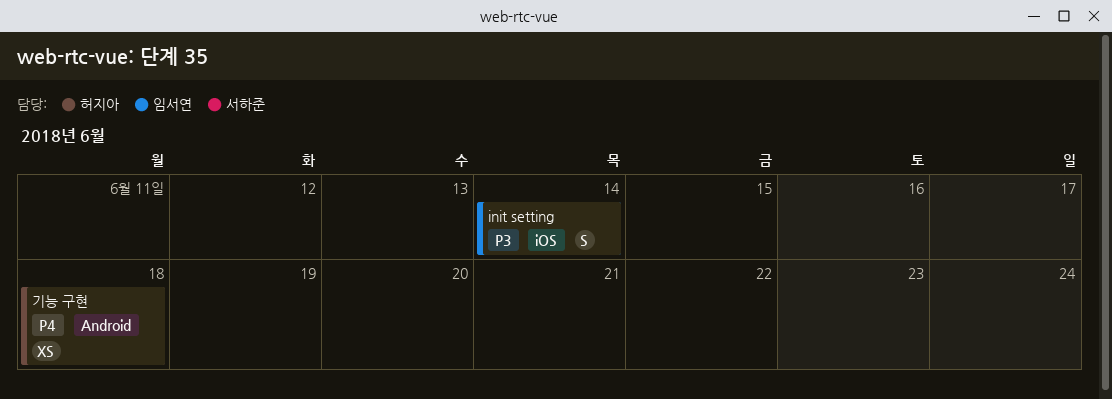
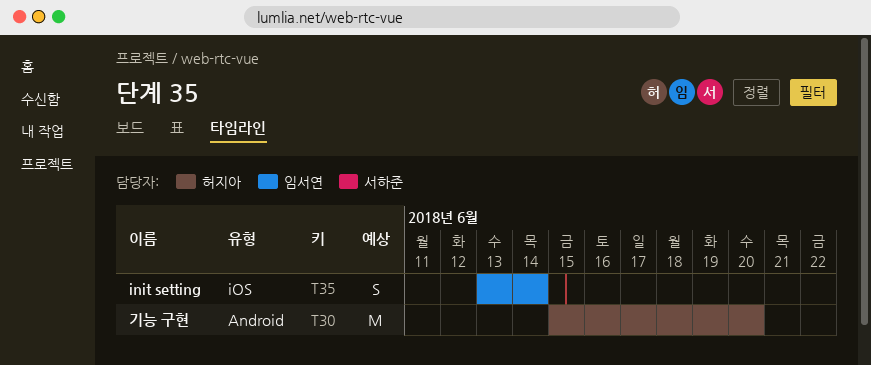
기능 구현, estimate: XS -> M
기능 구현, due: Jun 18 -> Jun 20

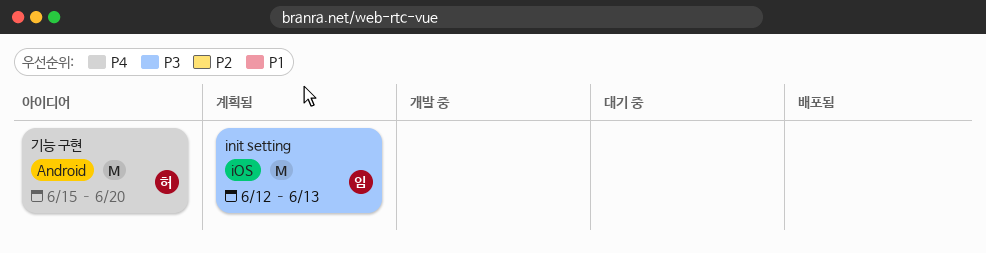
init setting, estimate: S -> M
init setting, start: Jun 13 -> Jun 12
init setting, due: Jun 14 -> Jun 13

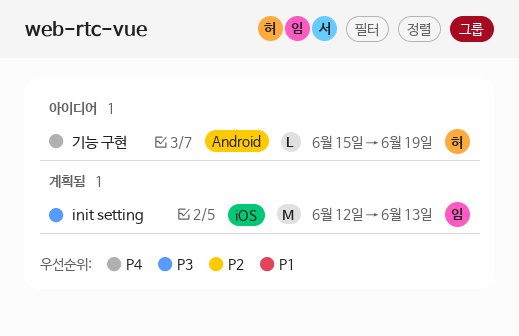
기능 구현, estimate: M -> L
기능 구현, due: Jun 20 -> Jun 19

